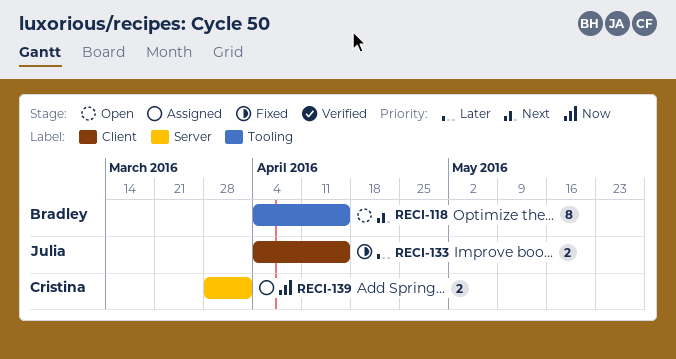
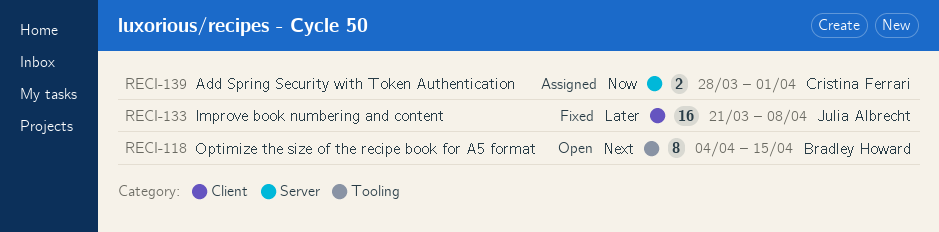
RECI-133, estimate: 2 -> 16
RECI-133, start: Apr 4 -> Mar 21
RECI-133, due: Apr 15 -> Apr 8

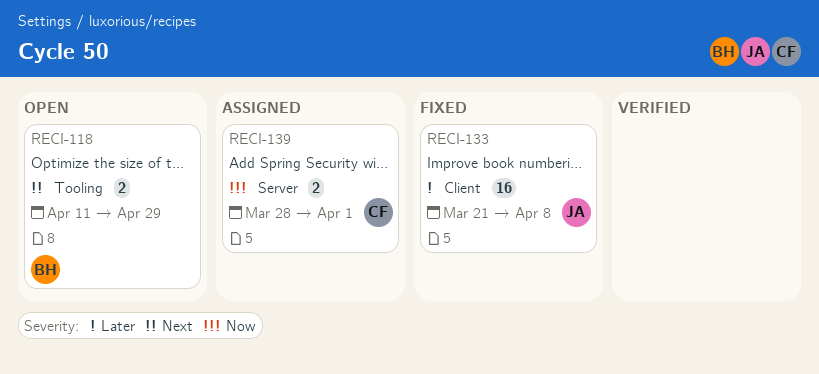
RECI-118, estimate: 8 -> 2
RECI-118, start: Apr 4 -> Apr 11
RECI-118, due: Apr 15 -> Apr 29

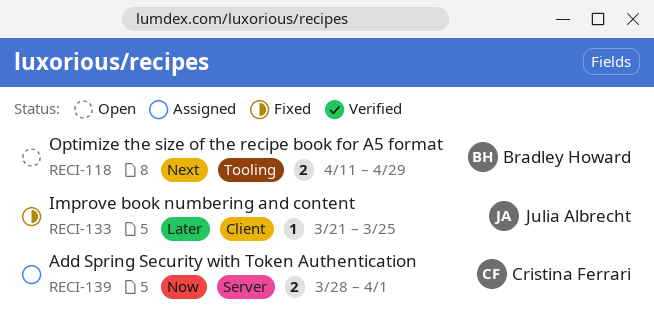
RECI-133, estimate: 16 -> 1
RECI-133, due: Apr 8 -> Mar 25

